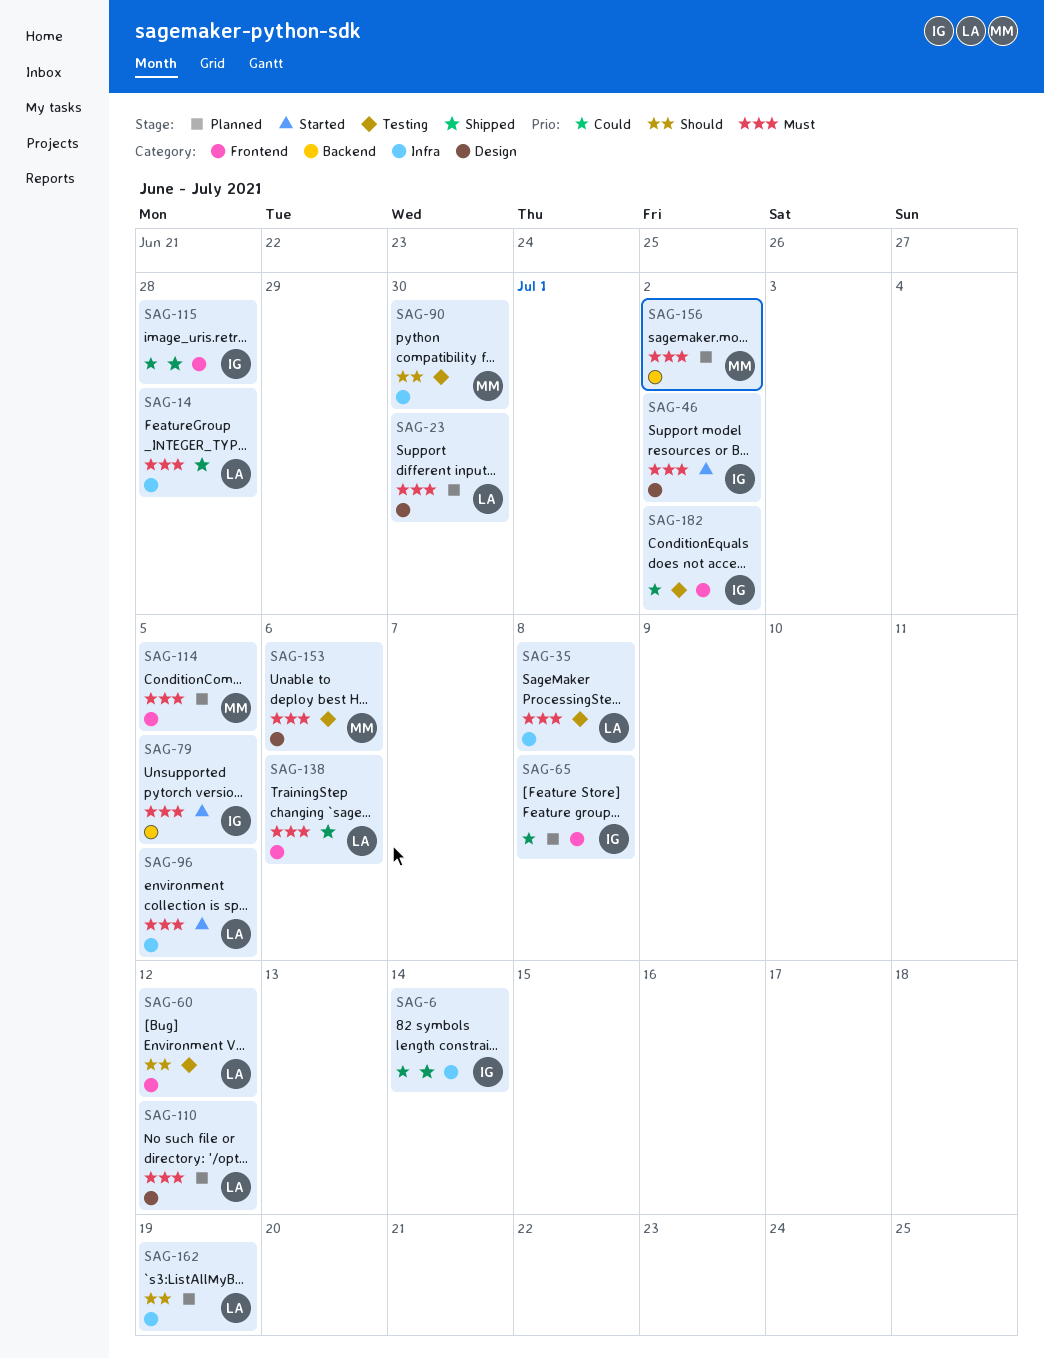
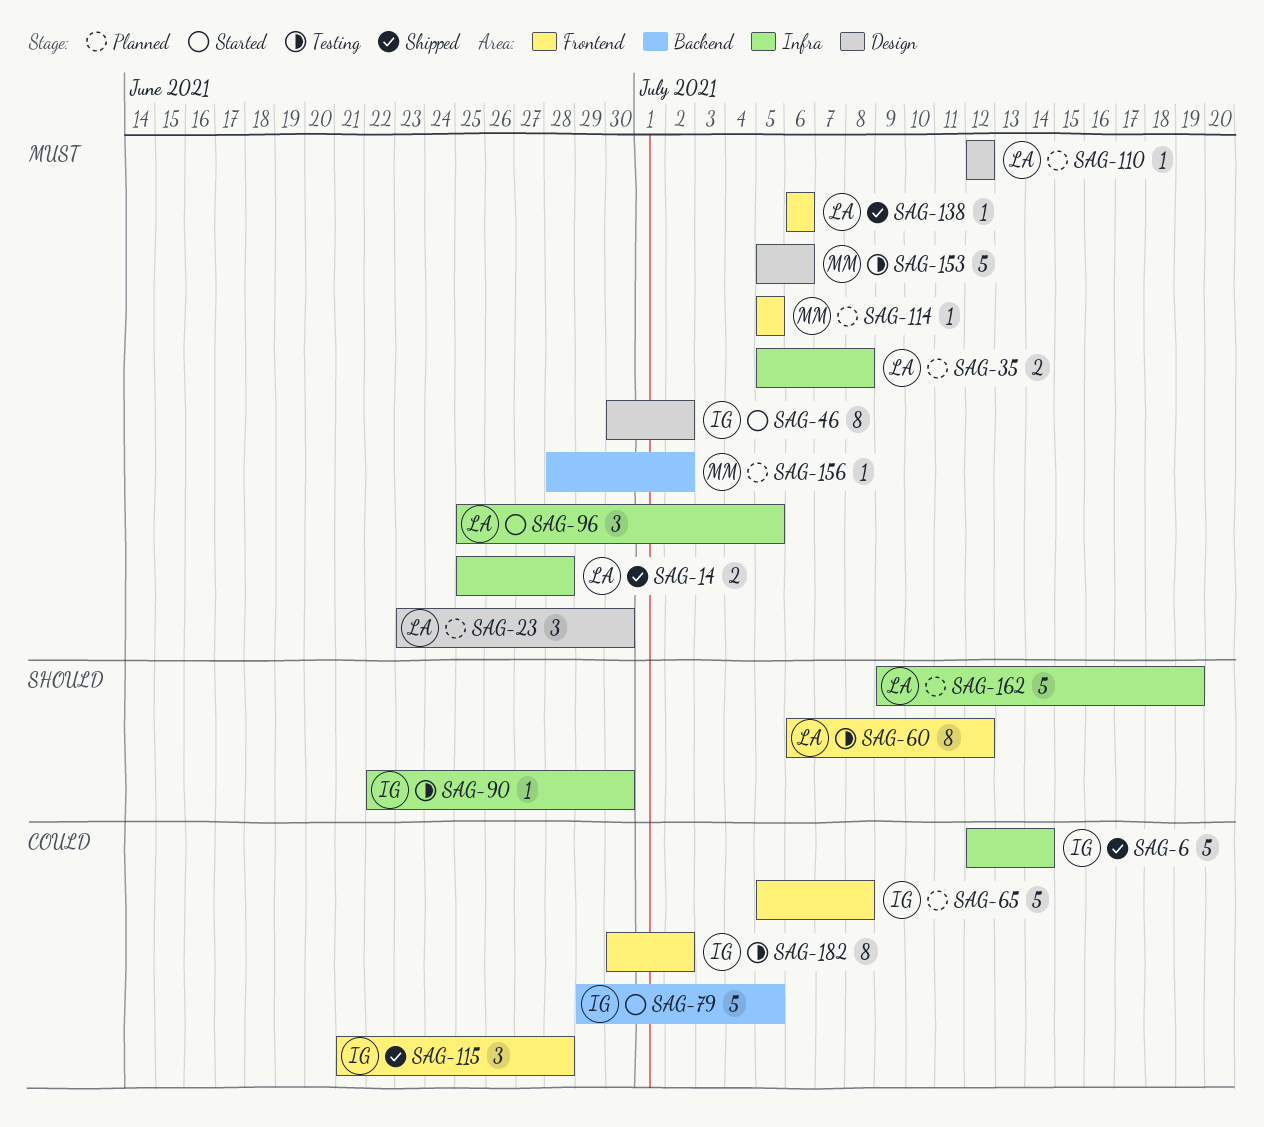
SAG-35, status: Testing -> Planned
SAG-79, priority: Must -> Could
SAG-90, owner: MM -> IG

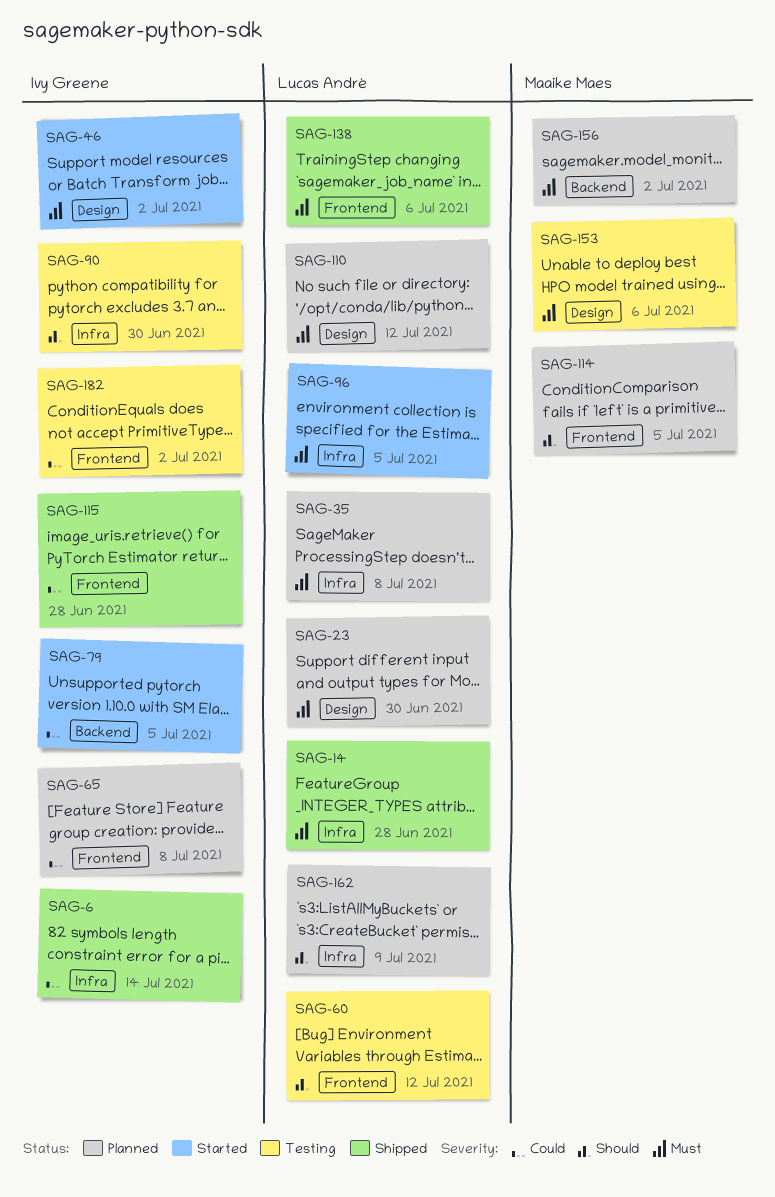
SAG-114, priority: Must -> Should
SAG-162, due: Jul 19 -> Jul 9

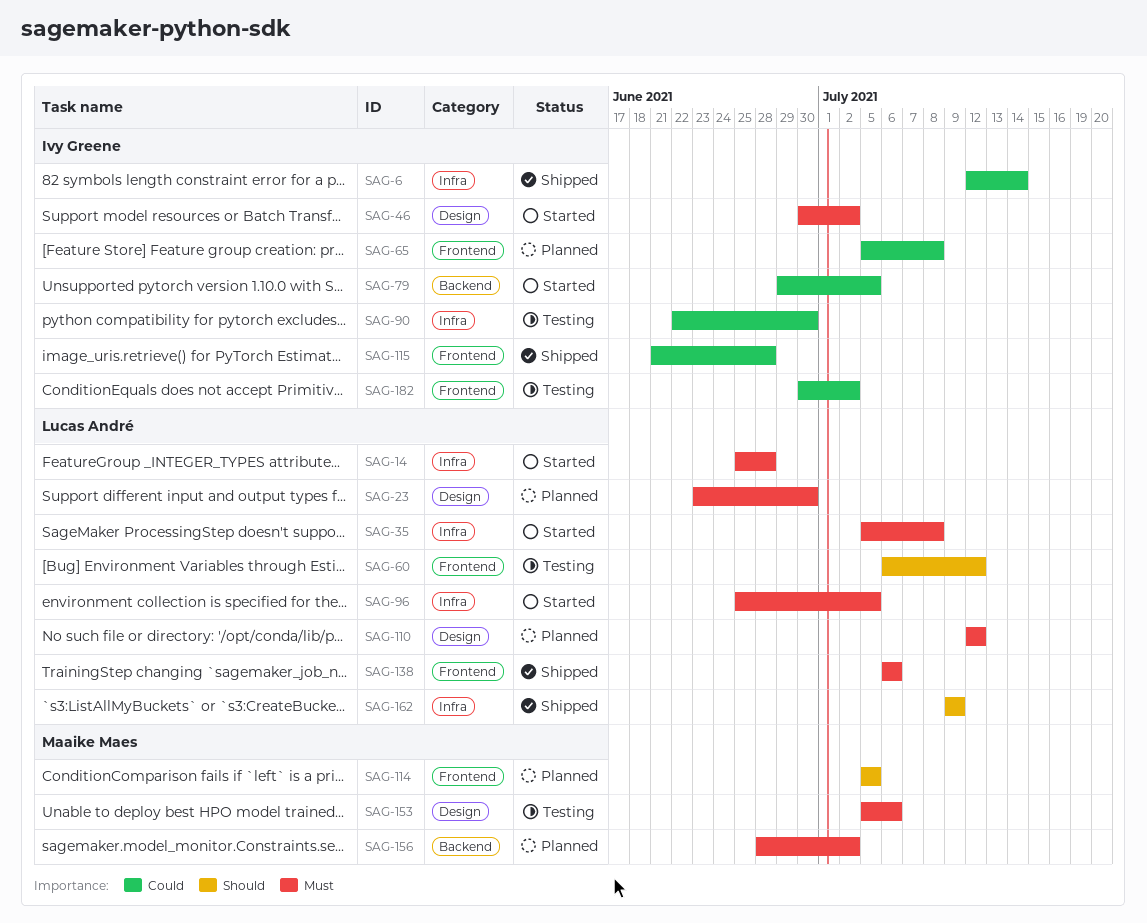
SAG-14, status: Shipped -> Started
SAG-35, status: Planned -> Started
SAG-90, priority: Should -> Could
SAG-162, status: Planned -> Shipped

